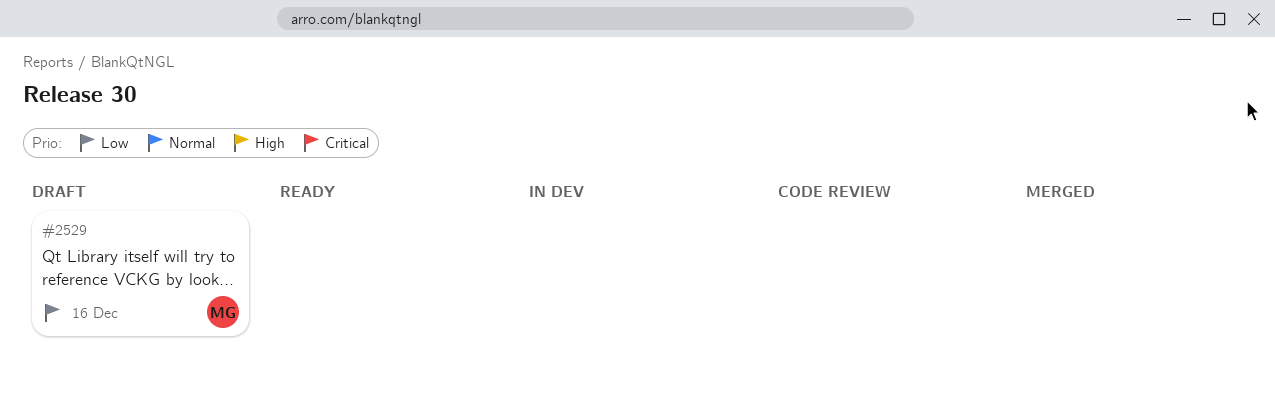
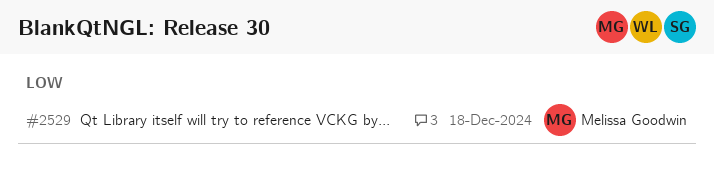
#2529, due: Dec 16 -> Dec 18

